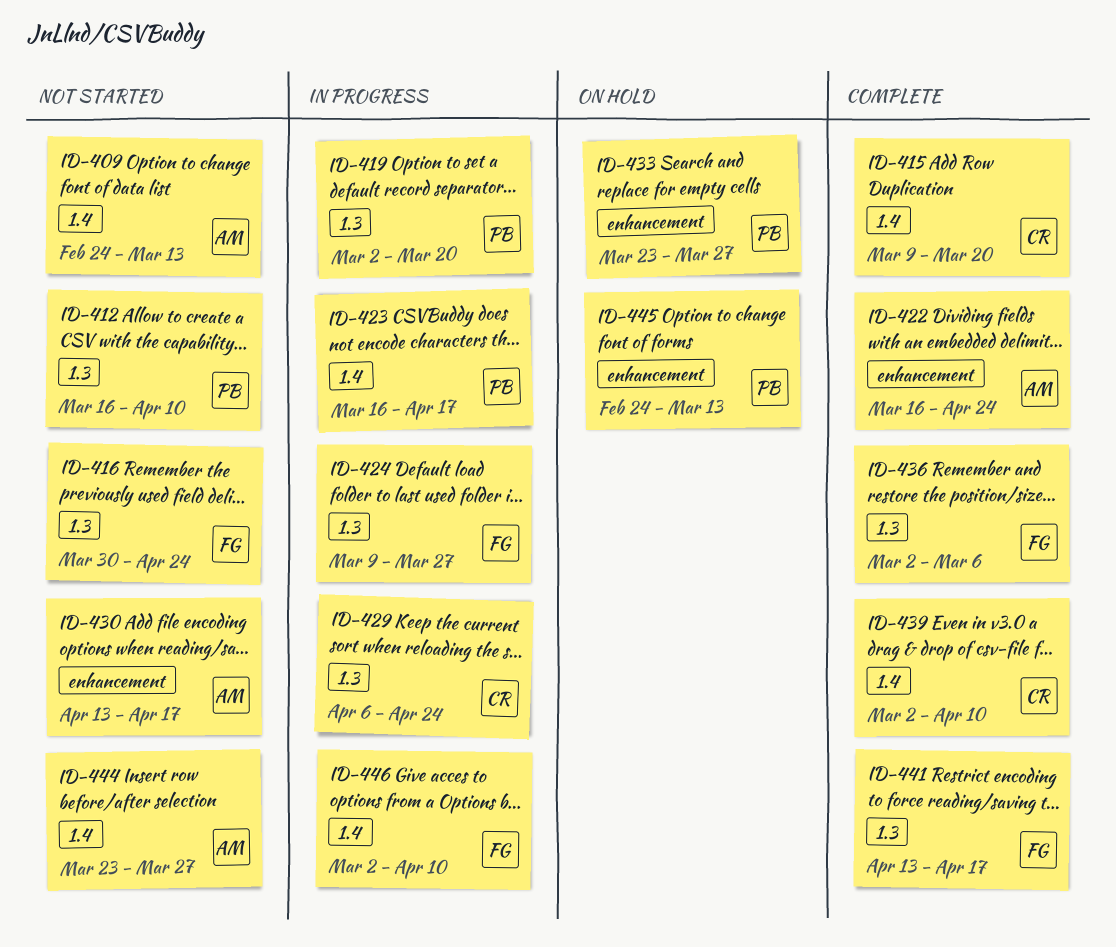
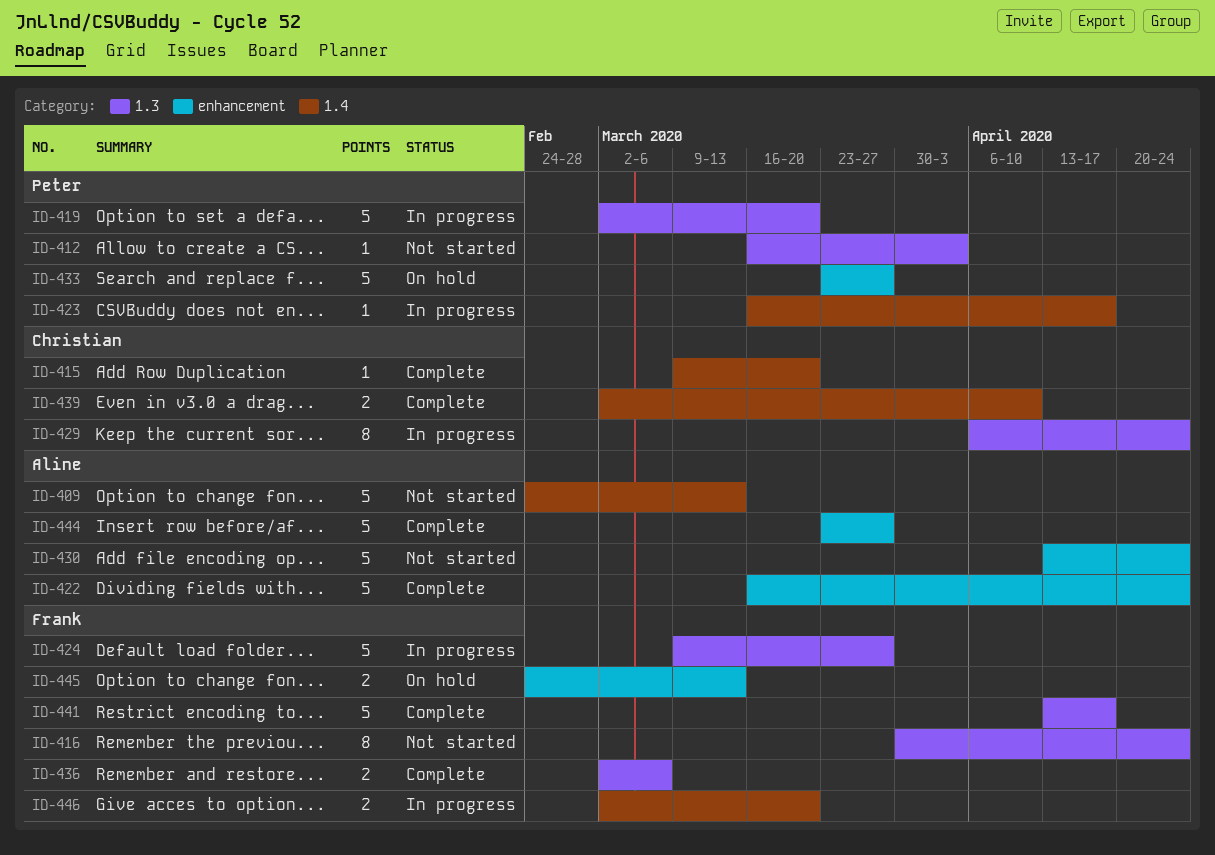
ID-412, due: Apr 10 -> Apr 3
ID-430, due: Apr 17 -> Apr 24
ID-444, status: Not started -> Complete
ID-444, label: 1.4 -> enhancement
ID-445, owner: Peter -> Frank
ID-446, due: Apr 10 -> Mar 20

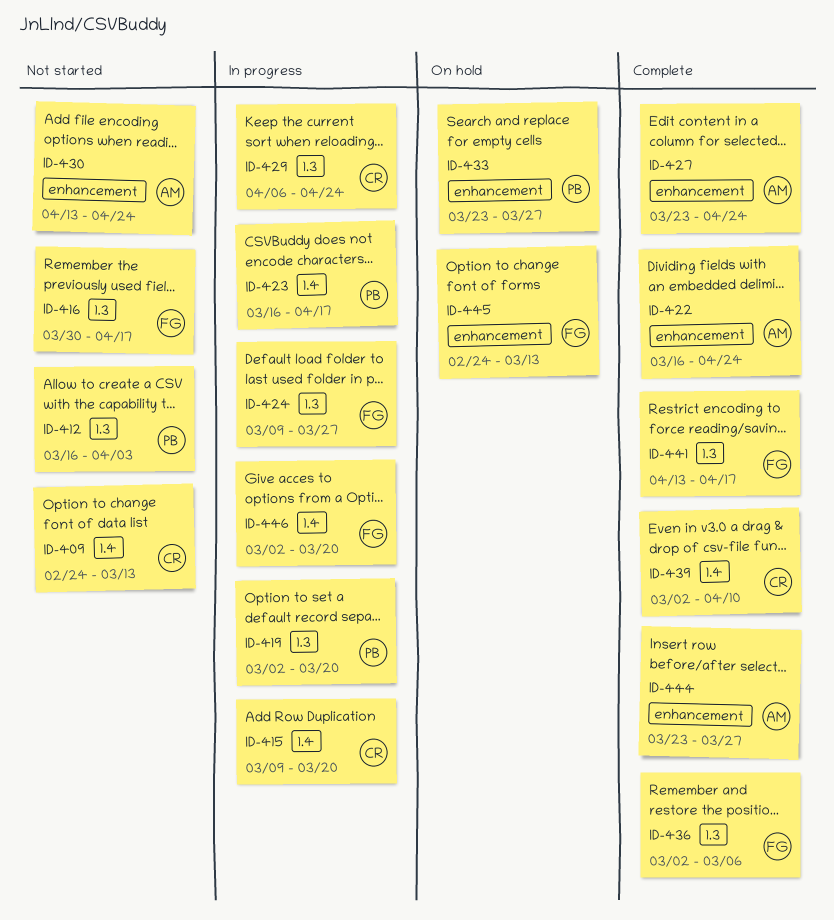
ID-409, owner: Aline -> Christian
ID-415, status: Complete -> In progress
ID-416, due: Apr 24 -> Apr 17
ID-427: none -> present

